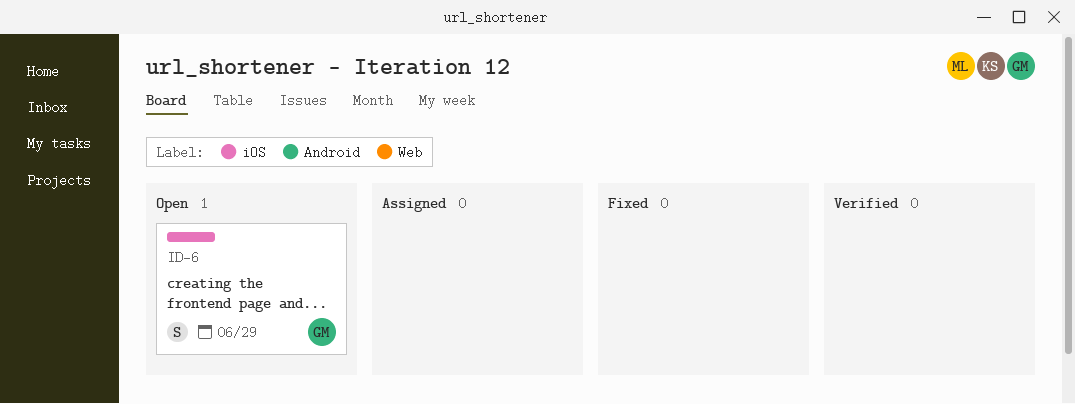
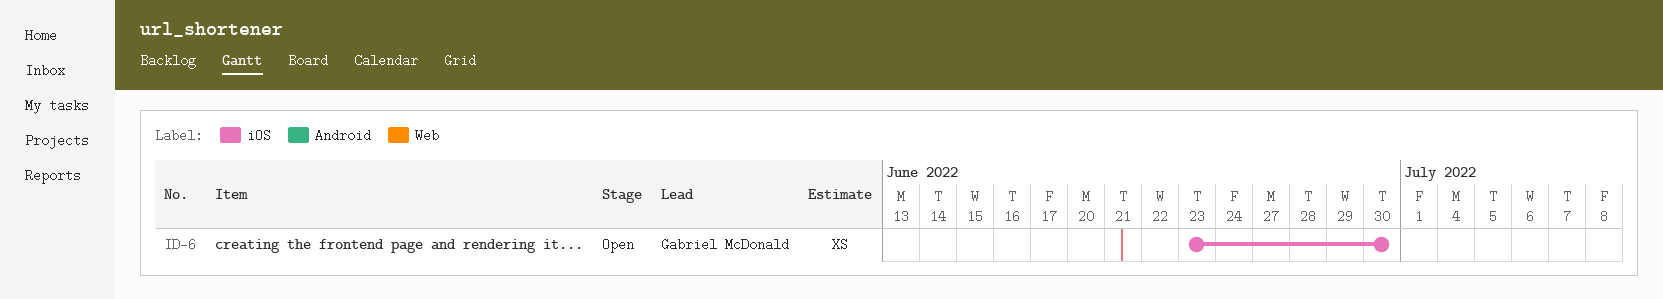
ID-6, estimate: S -> XS
ID-6, due: Jun 29 -> Jun 30

